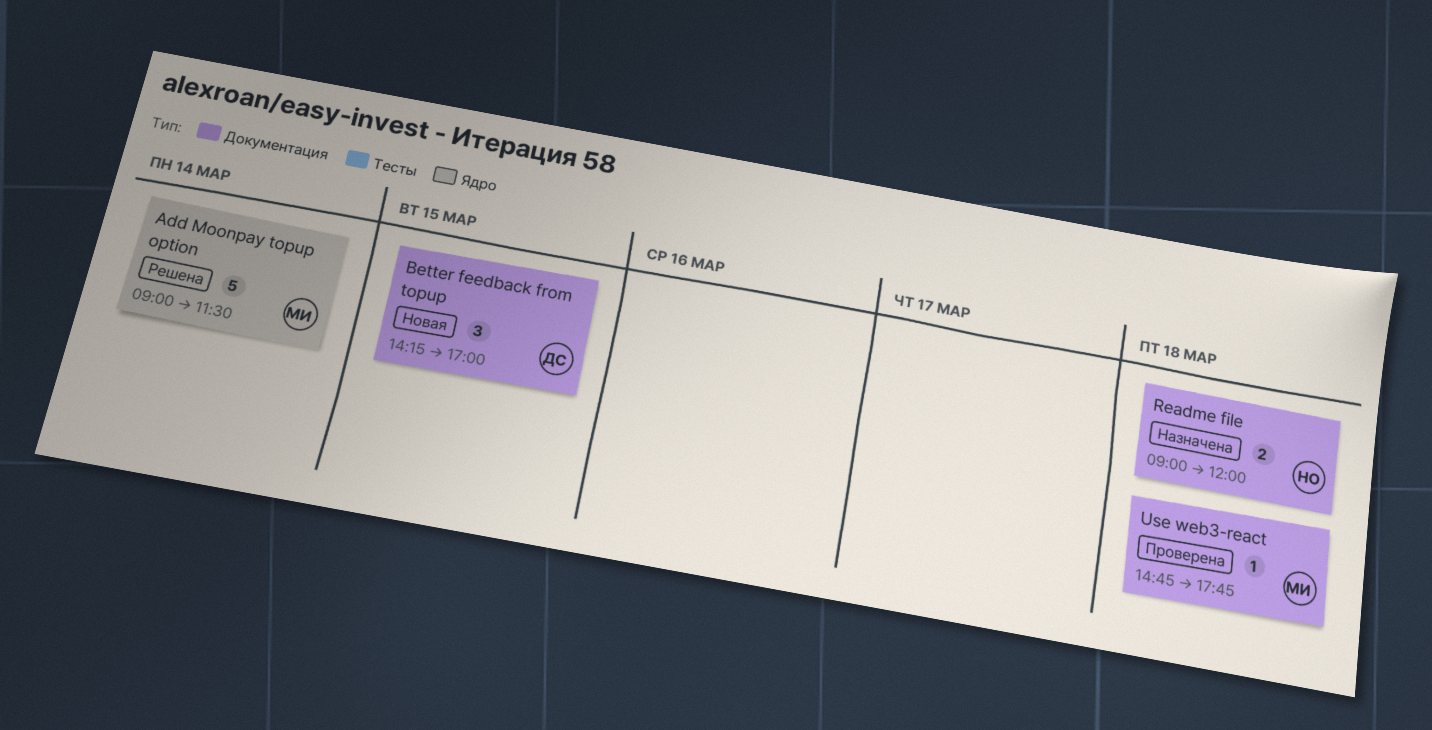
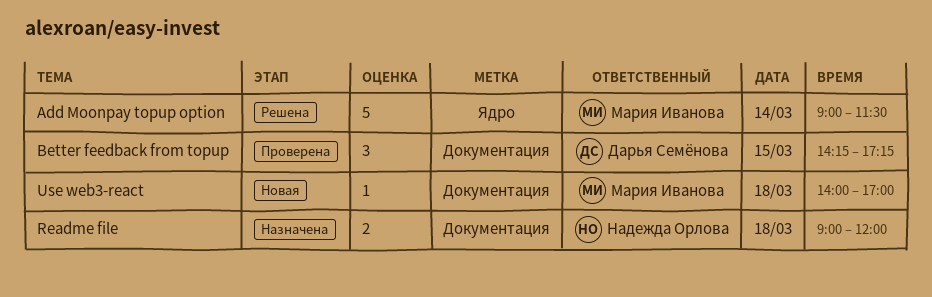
Better feedback from topup, status: Новая -> Проверена
Better feedback from topup, ends: 17:00 -> 17:15
Use web3-react, status: Проверена -> Новая
Use web3-react, begins: 14:45 -> 14:00
Use web3-react, ends: 17:45 -> 17:00

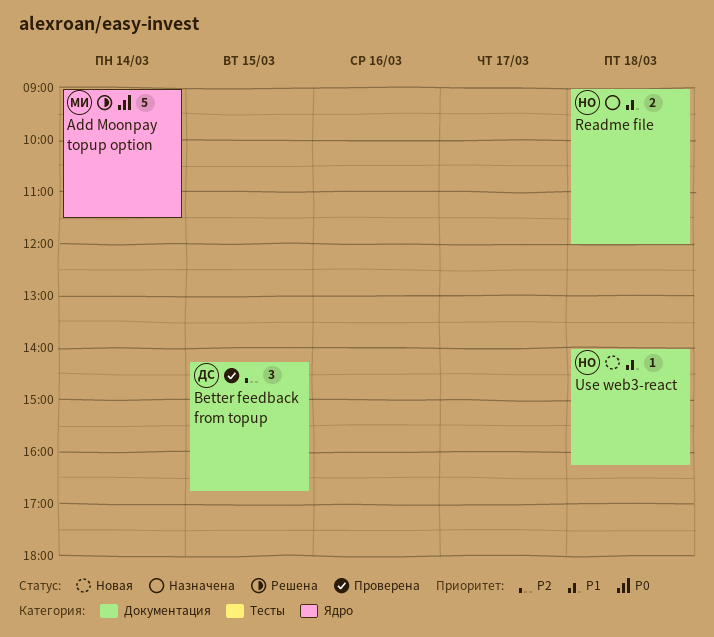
Better feedback from topup, ends: 17:15 -> 16:45
Use web3-react, owner: Мария Иванова -> Надежда Орлова
Use web3-react, ends: 17:00 -> 16:15

